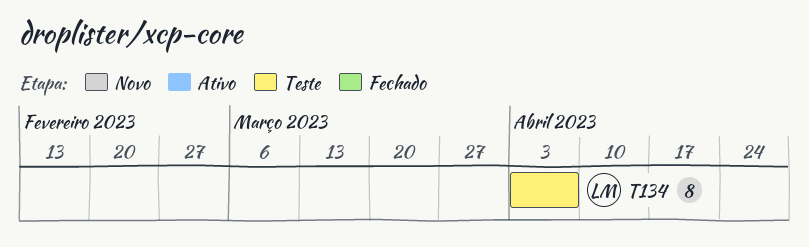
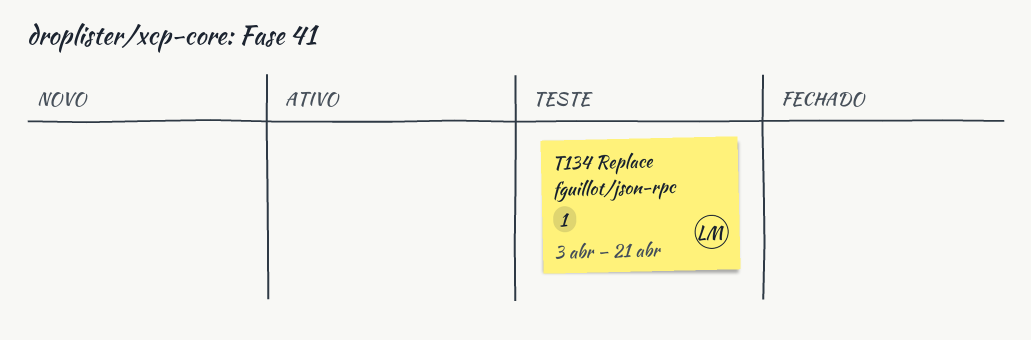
T134, estimate: 8 -> 1
T134, due: Apr 7 -> Apr 21

